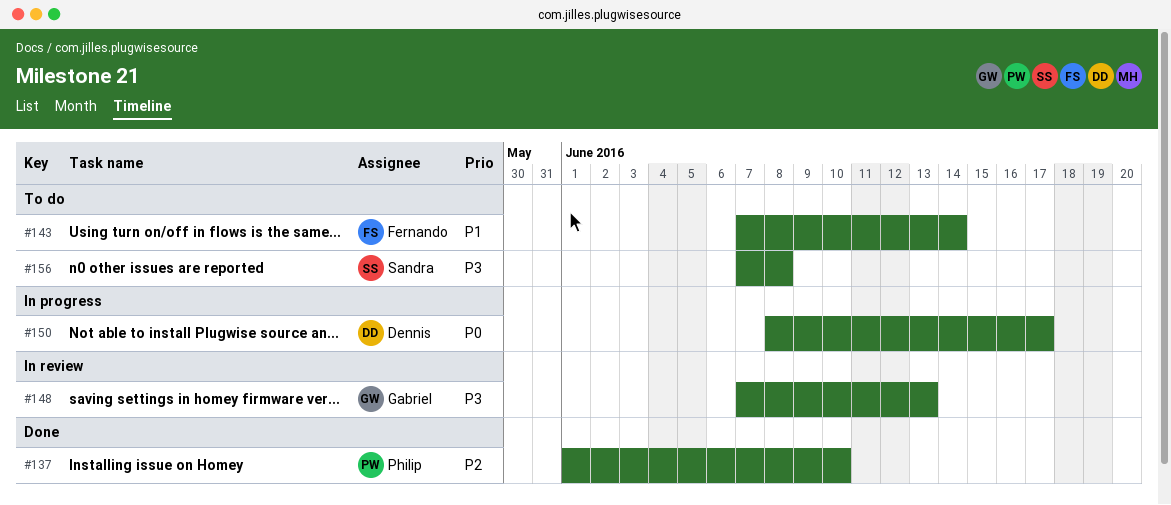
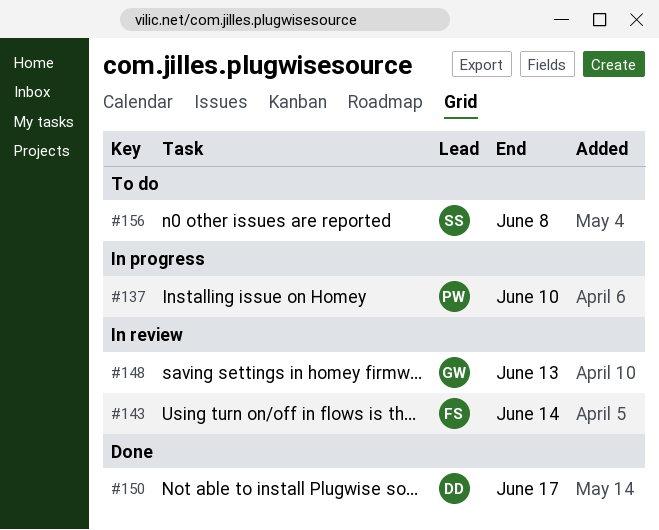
#137, status: Done -> In progress
#143, status: To do -> In review
#150, status: In progress -> Done

